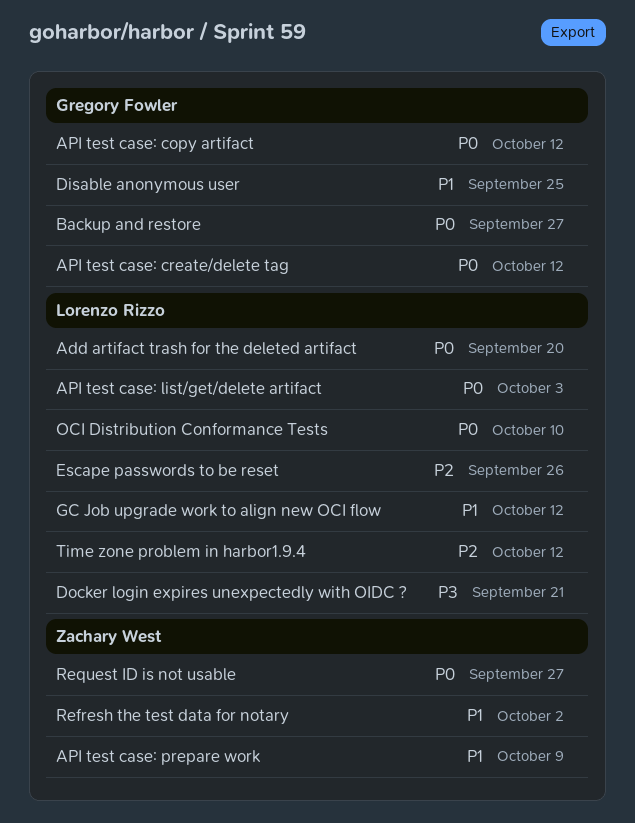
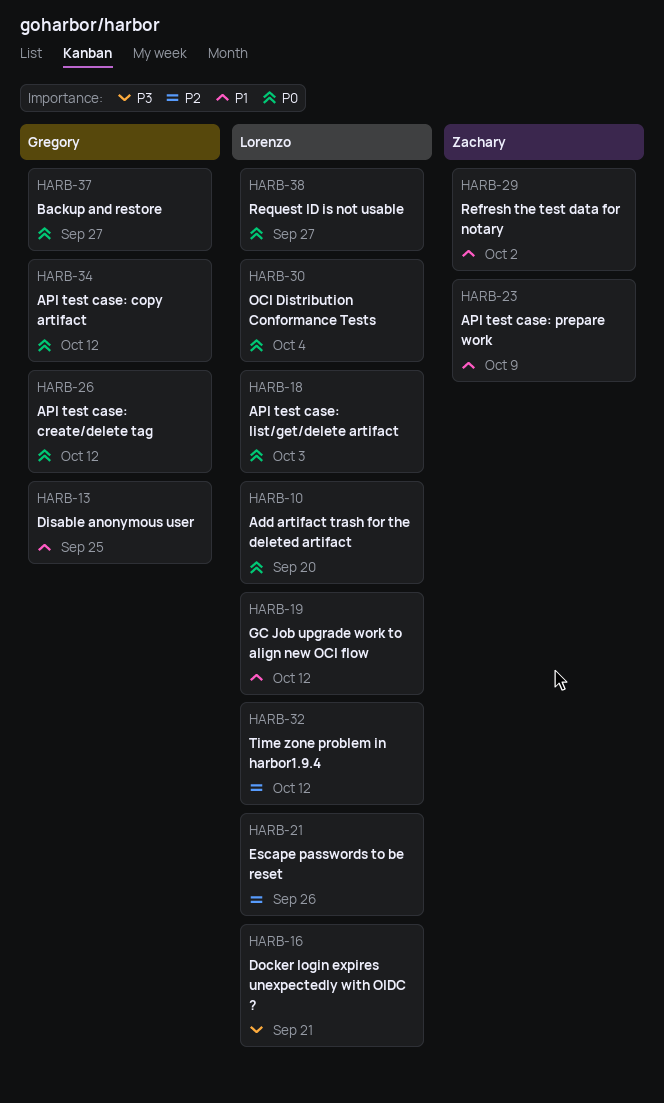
OCI Distribution Conformance Tests, due: Oct 10 -> Oct 4
Request ID is not usable, owner: Zachary West -> Lorenzo Rizzo

